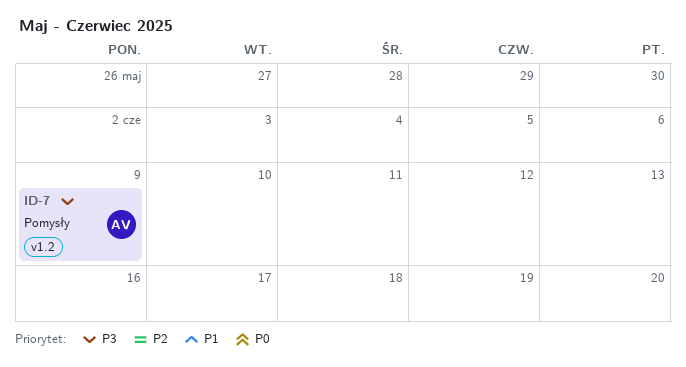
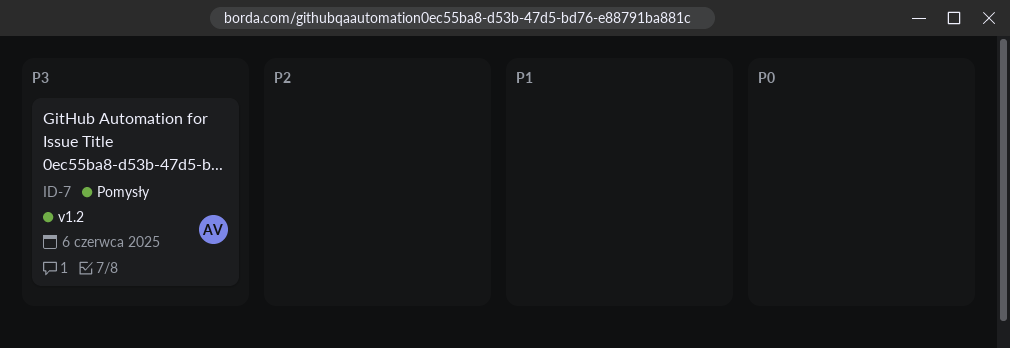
ID-7, due: Jun 9 -> Jun 6

